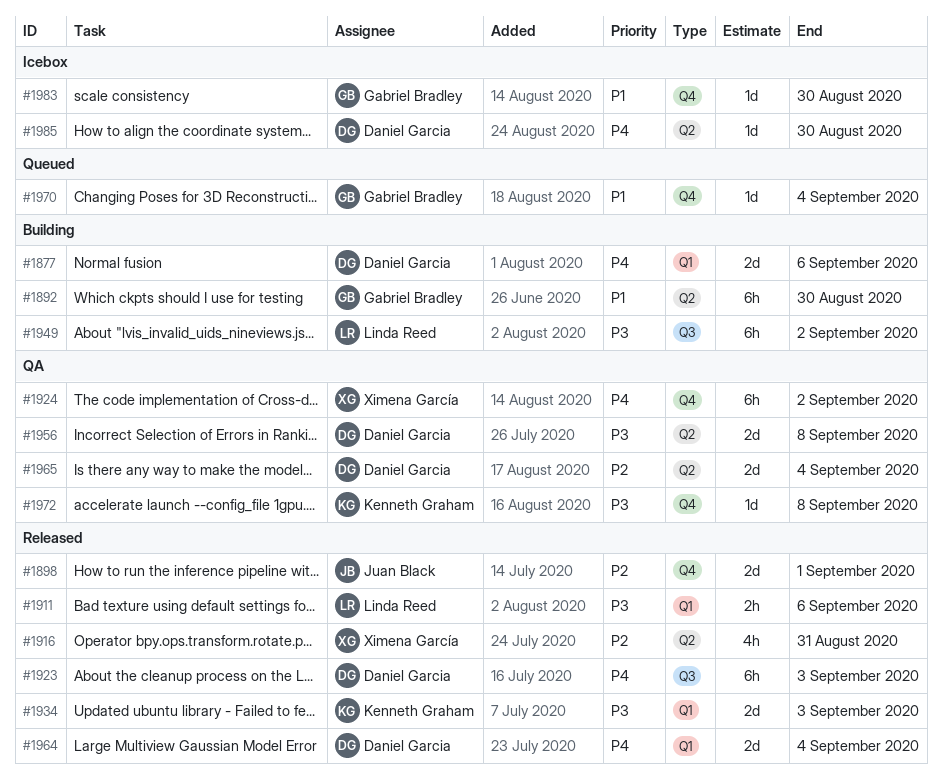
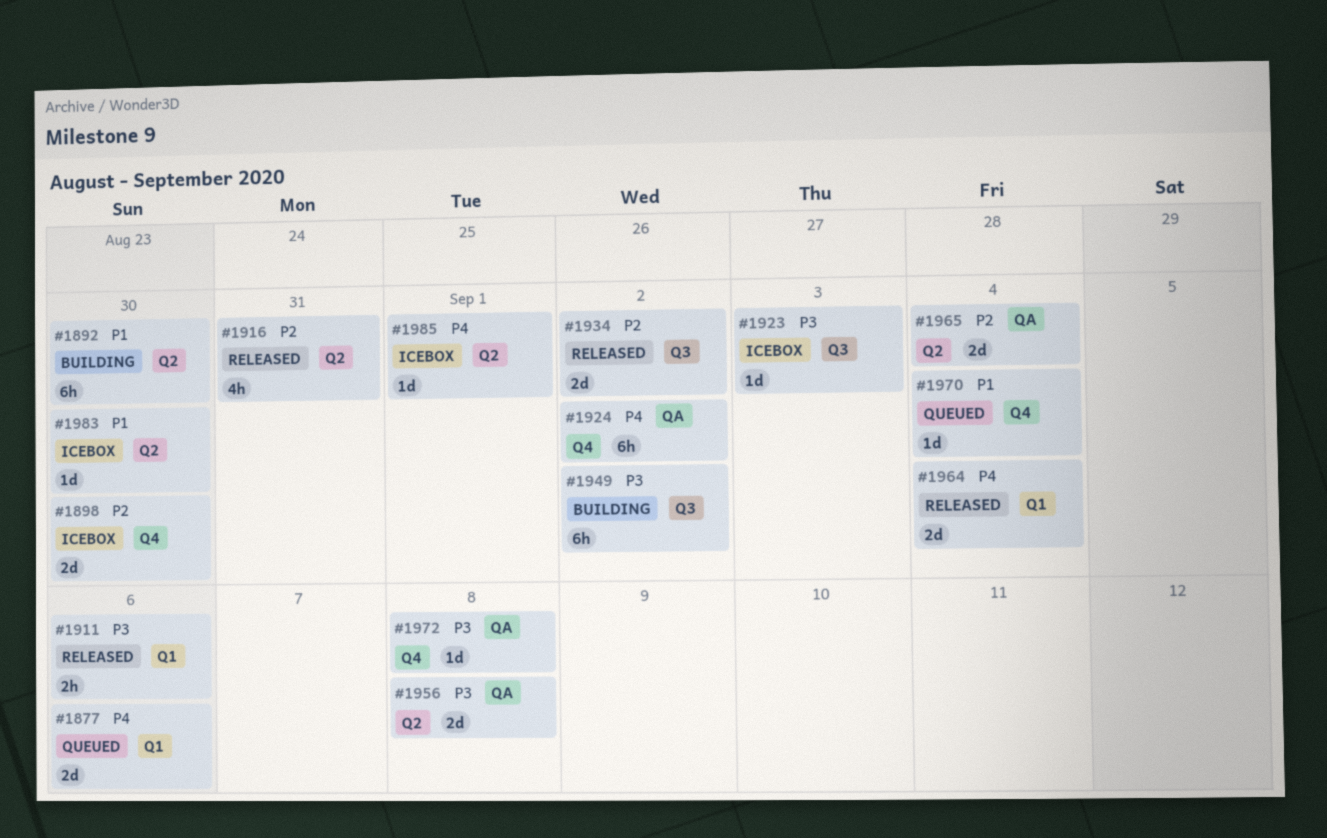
#1877, status: Building -> Queued
#1898, status: Released -> Icebox
#1898, due: Sep 1 -> Aug 30
#1923, status: Released -> Icebox
#1923, priority: P4 -> P3
#1923, estimate: 6h -> 1d
#1934, priority: P3 -> P2
#1934, label: Q1 -> Q3
#1934, due: Sep 3 -> Sep 2
#1983, label: Q4 -> Q2
#1985, due: Aug 30 -> Sep 1

